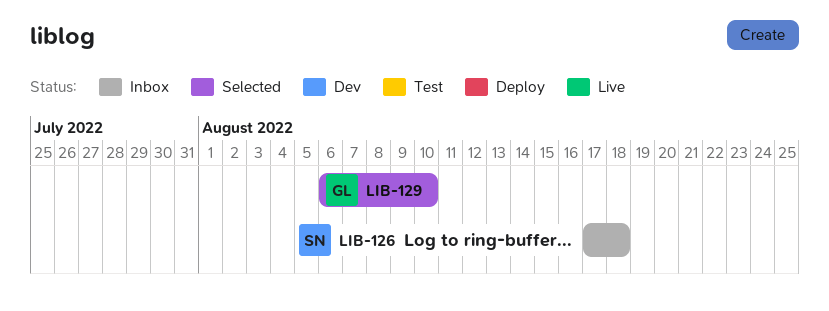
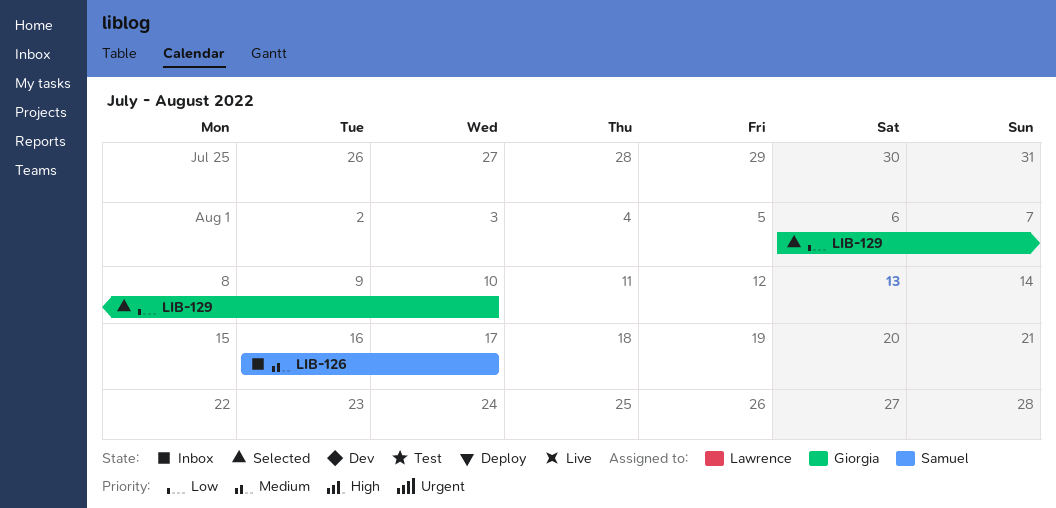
LIB-126, start: Aug 17 -> Aug 16
LIB-126, due: Aug 18 -> Aug 17

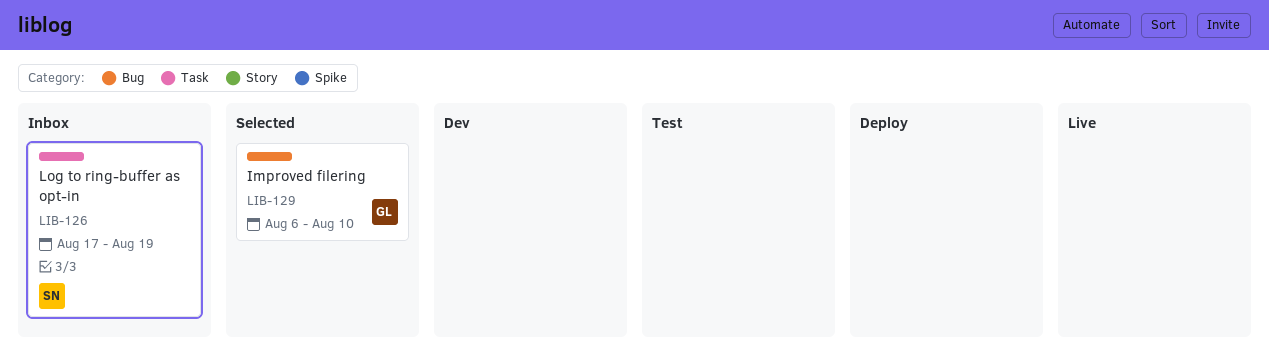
LIB-126, start: Aug 16 -> Aug 17
LIB-126, due: Aug 17 -> Aug 19

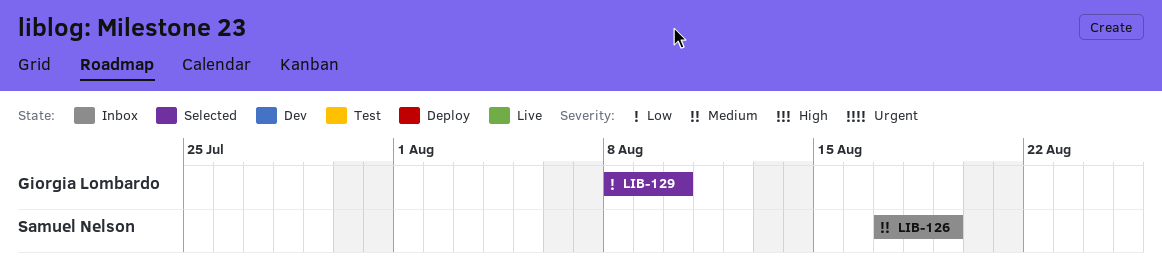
LIB-129, start: Aug 6 -> Aug 8

